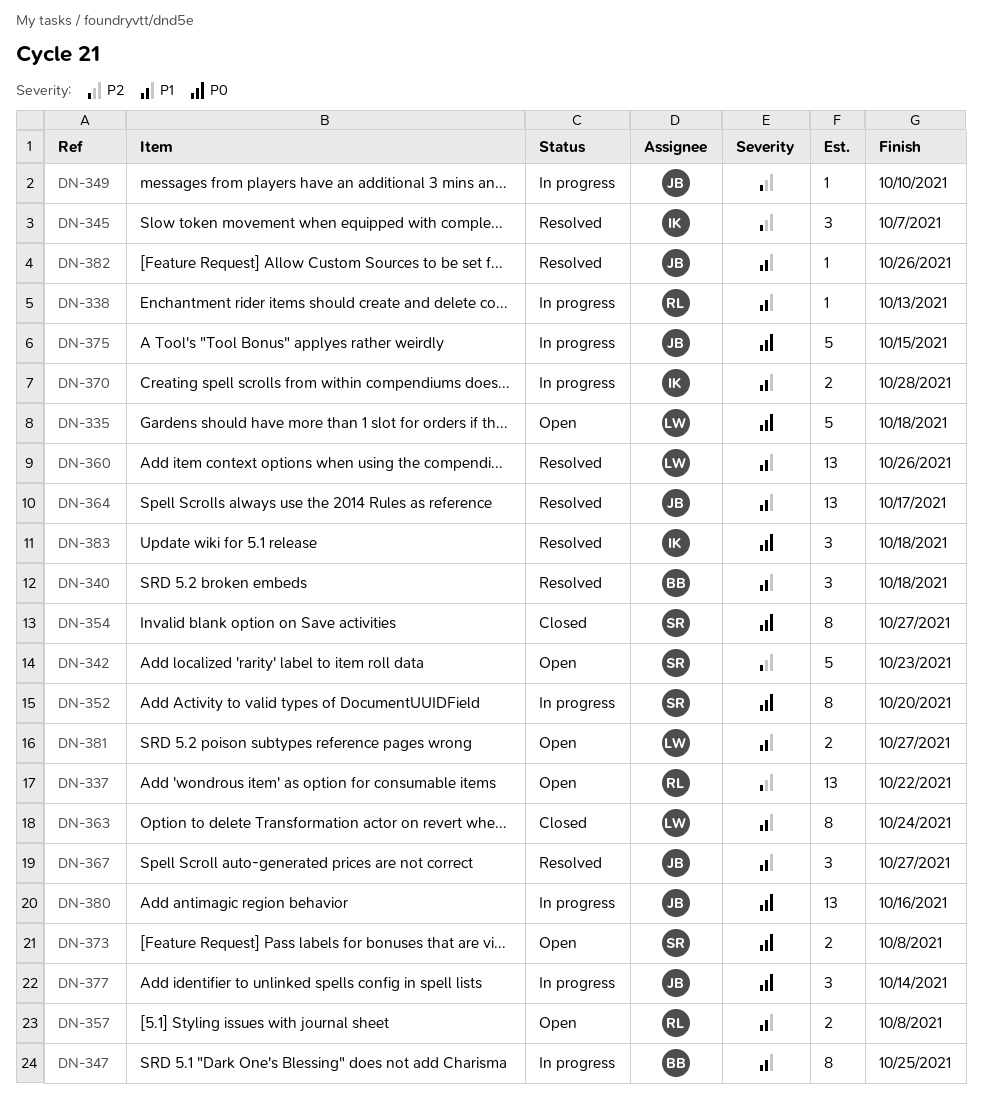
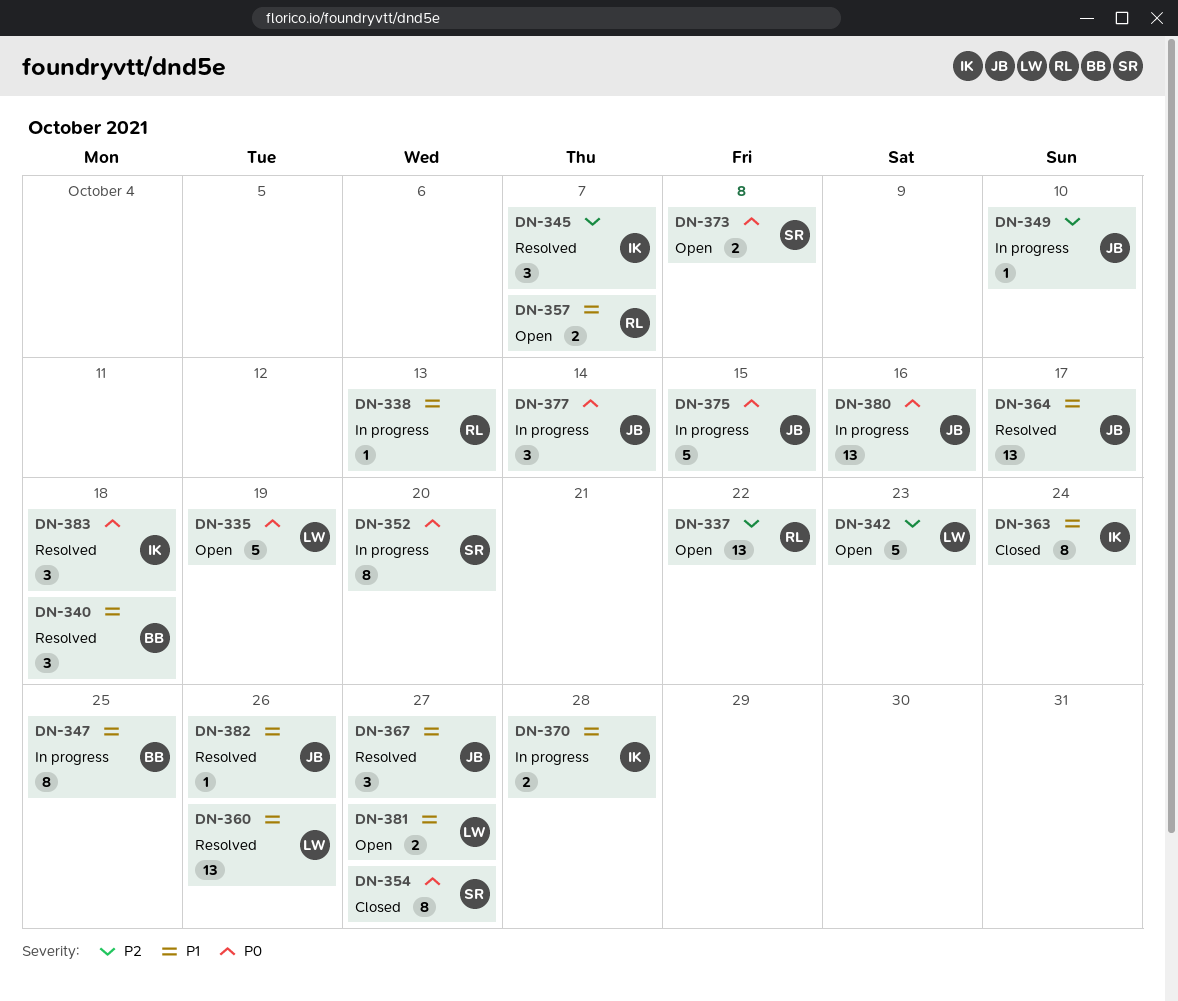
DN-335, due: Oct 18 -> Oct 19
DN-342, owner: SR -> LW
DN-357, due: Oct 8 -> Oct 7
DN-363, owner: LW -> IK

